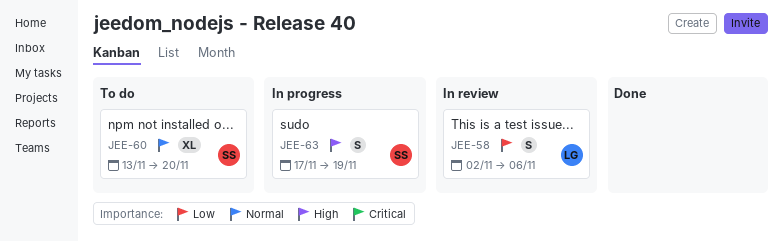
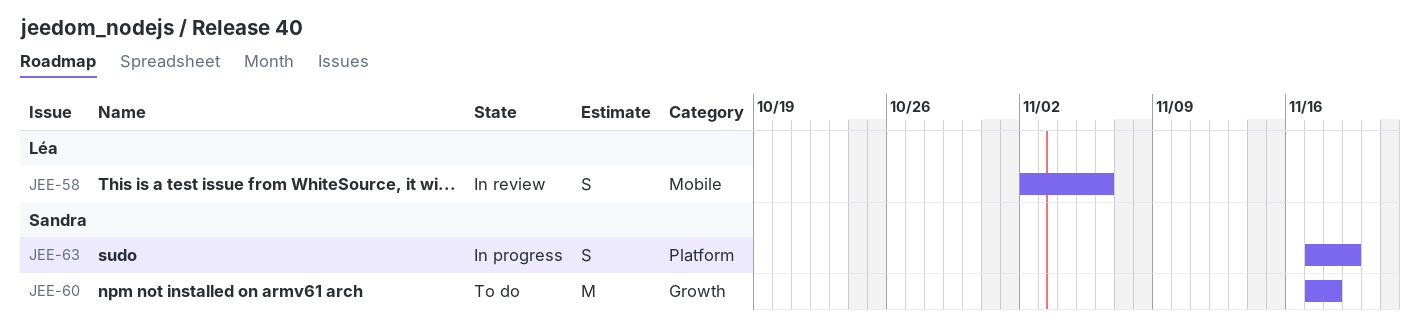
JEE-60, estimate: XL -> M
JEE-60, start: Nov 13 -> Nov 17
JEE-60, due: Nov 20 -> Nov 18

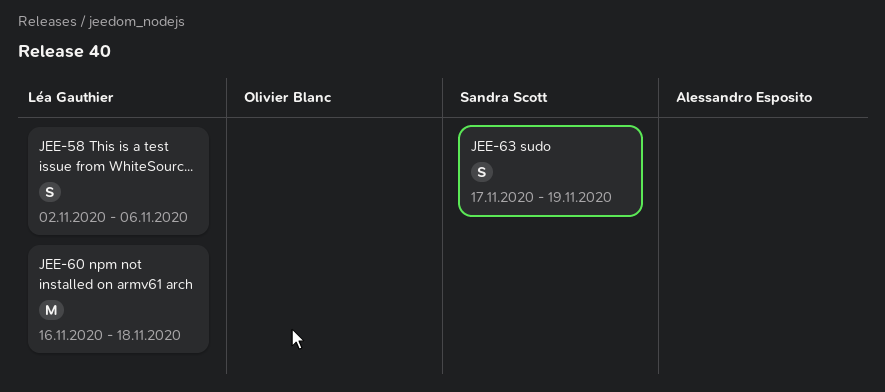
JEE-60, owner: Sandra Scott -> Léa Gauthier
JEE-60, start: Nov 17 -> Nov 16

